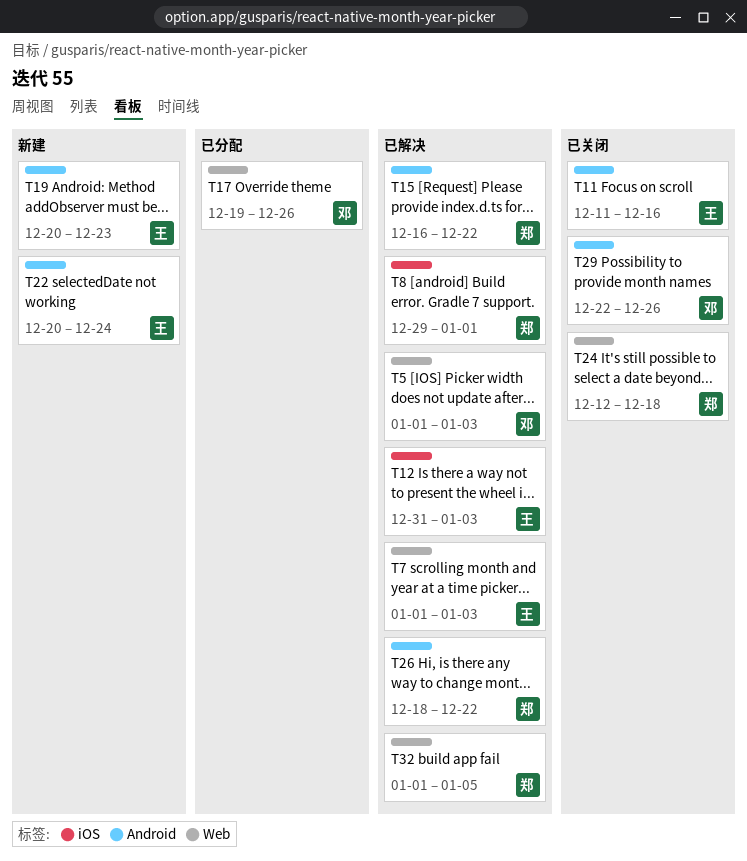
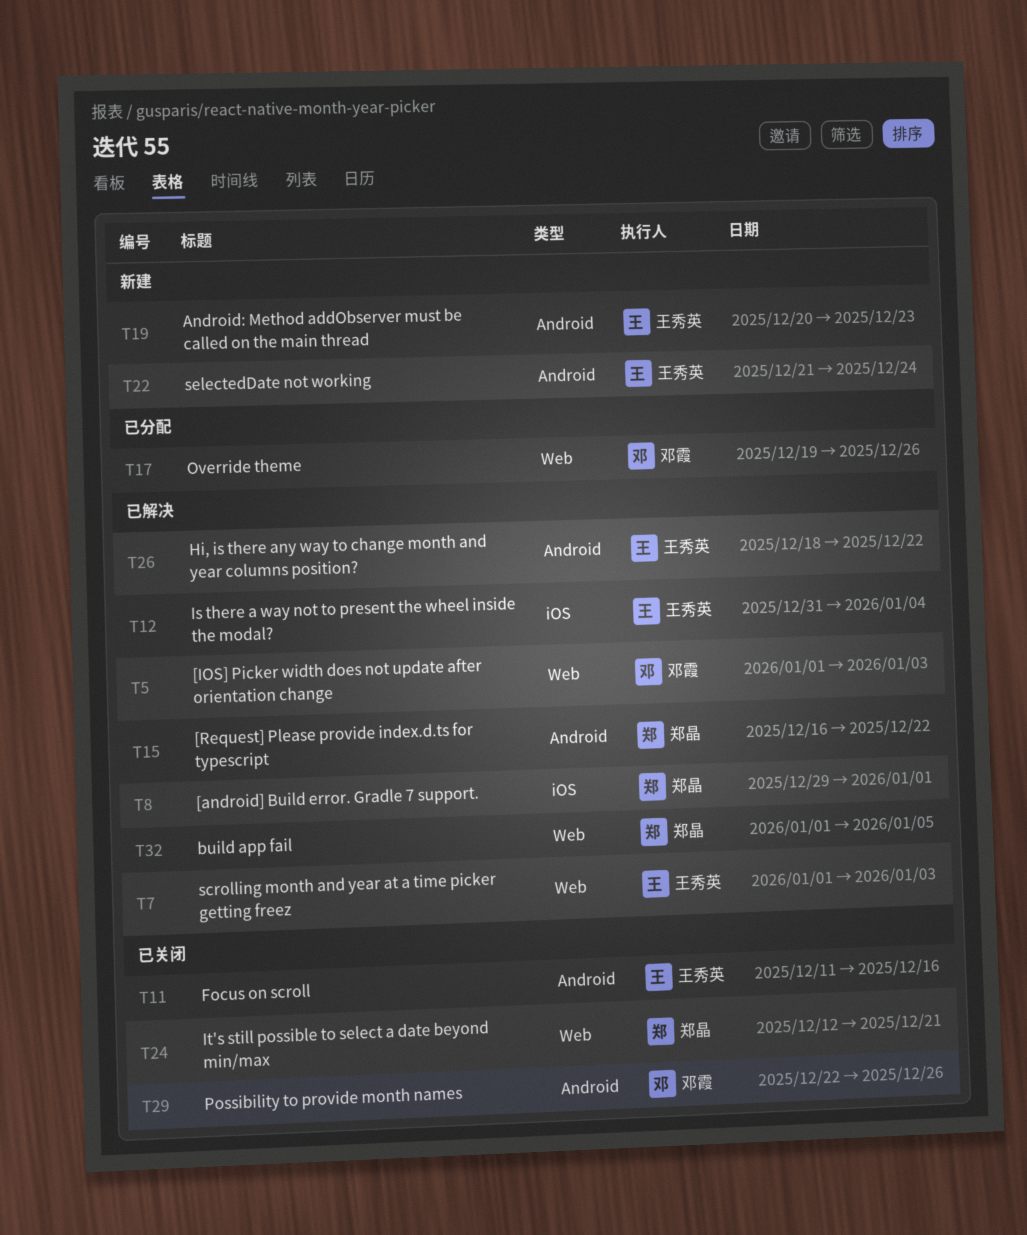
T12, due: Jan 3 -> Jan 4
T22, start: Dec 20 -> Dec 21
T24, due: Dec 18 -> Dec 21
T26, owner: 郑晶 -> 王秀英

